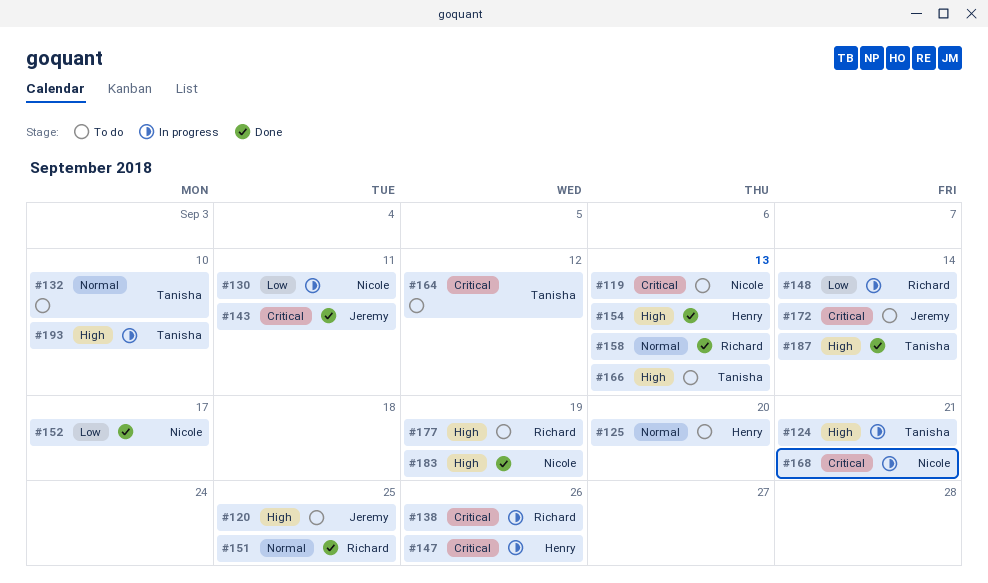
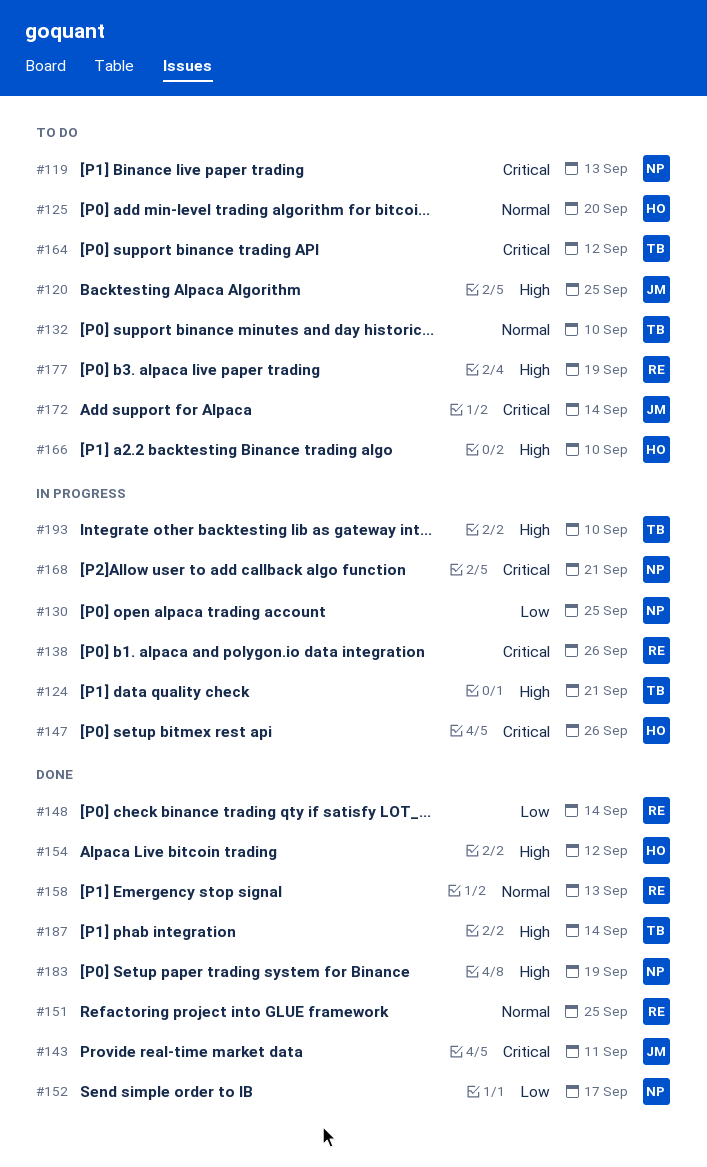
#130, due: Sep 11 -> Sep 25
#148, status: In progress -> Done
#154, due: Sep 13 -> Sep 12
#166, owner: Tanisha -> Henry
#166, due: Sep 13 -> Sep 10

